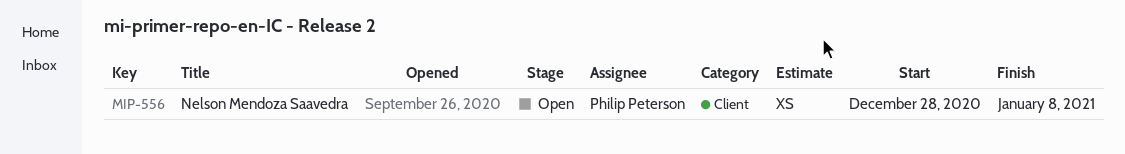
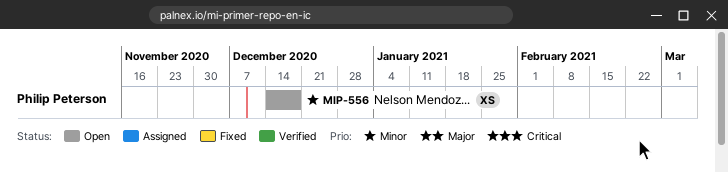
MIP-556, start: Dec 28 -> Dec 14
MIP-556, due: Jan 8 -> Dec 18

